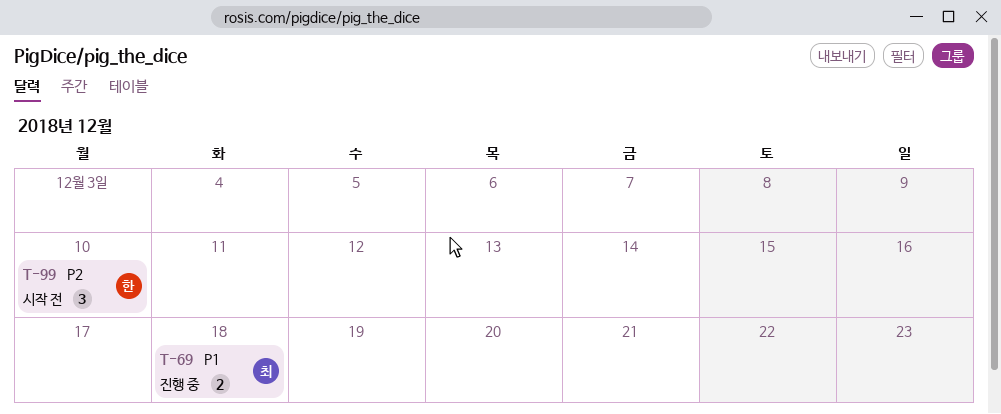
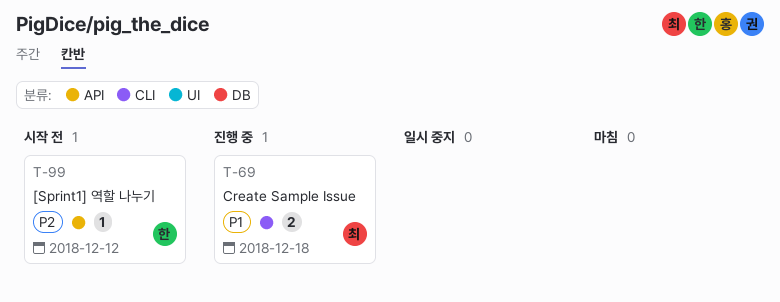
T-99, estimate: 3 -> 1
T-99, due: Dec 10 -> Dec 12

